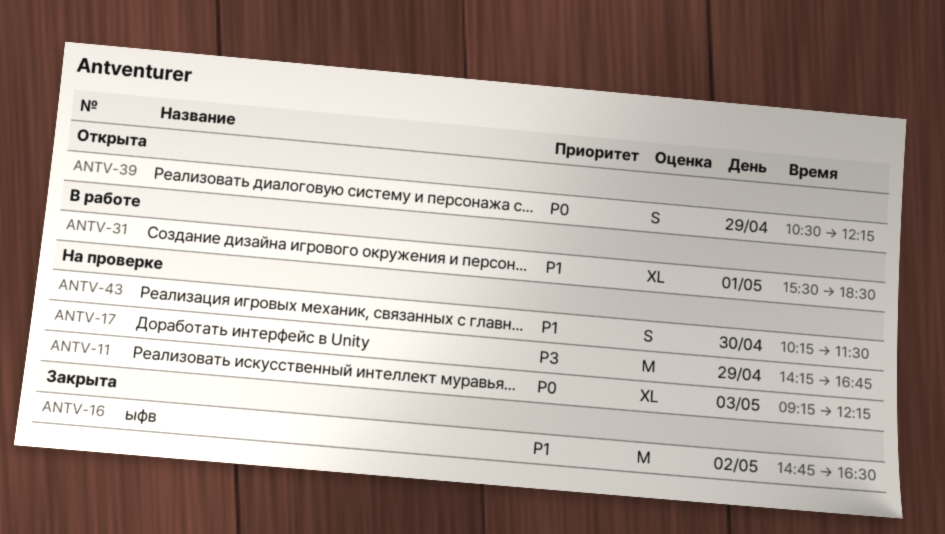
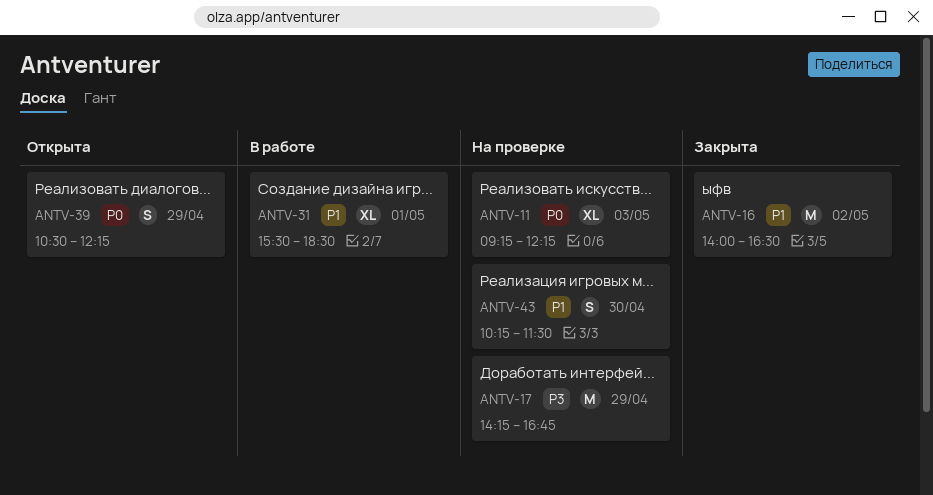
ANTV-16, begins: 14:45 -> 14:00

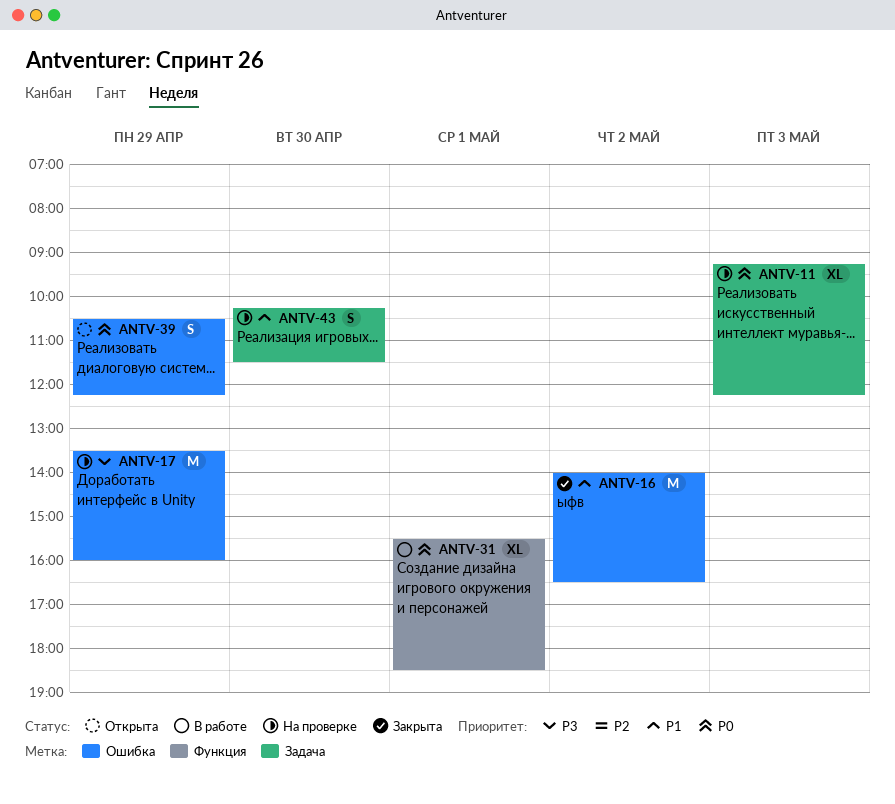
ANTV-17, begins: 14:15 -> 13:30
ANTV-17, ends: 16:45 -> 16:00
ANTV-31, priority: P1 -> P0

